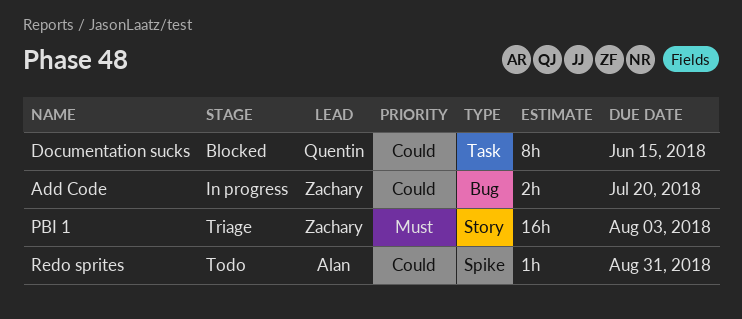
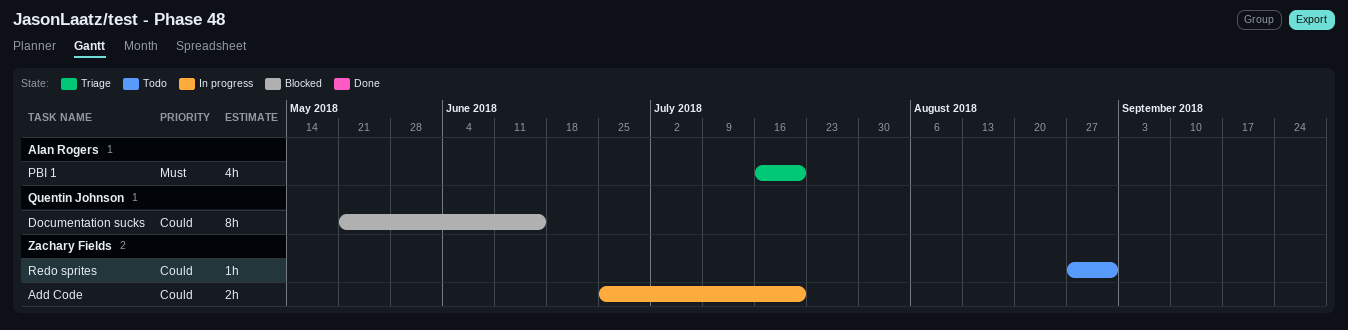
PBI 1, owner: Zachary Fields -> Alan Rogers
PBI 1, estimate: 16h -> 4h
PBI 1, due: Aug 3 -> Jul 20
Redo sprites, owner: Alan Rogers -> Zachary Fields

